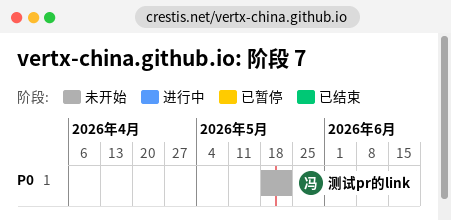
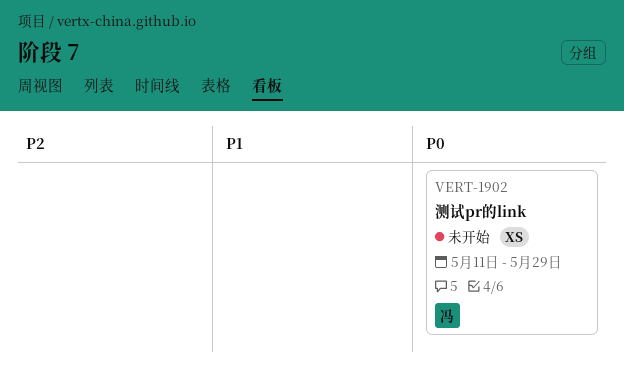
测试pr的link, start: May 18 -> May 11
测试pr的link, due: May 22 -> May 29

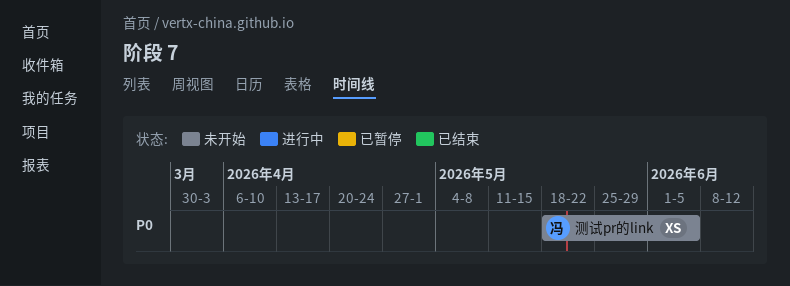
测试pr的link, start: May 11 -> May 18
测试pr的link, due: May 29 -> Jun 5

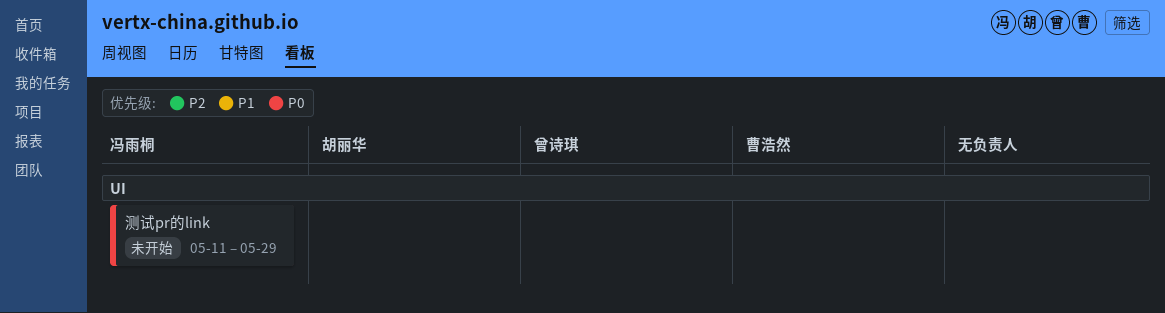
测试pr的link, start: May 18 -> May 11
测试pr的link, due: Jun 5 -> May 29

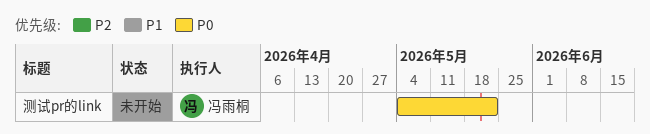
测试pr的link, start: May 11 -> May 4
测试pr的link, due: May 29 -> May 22

